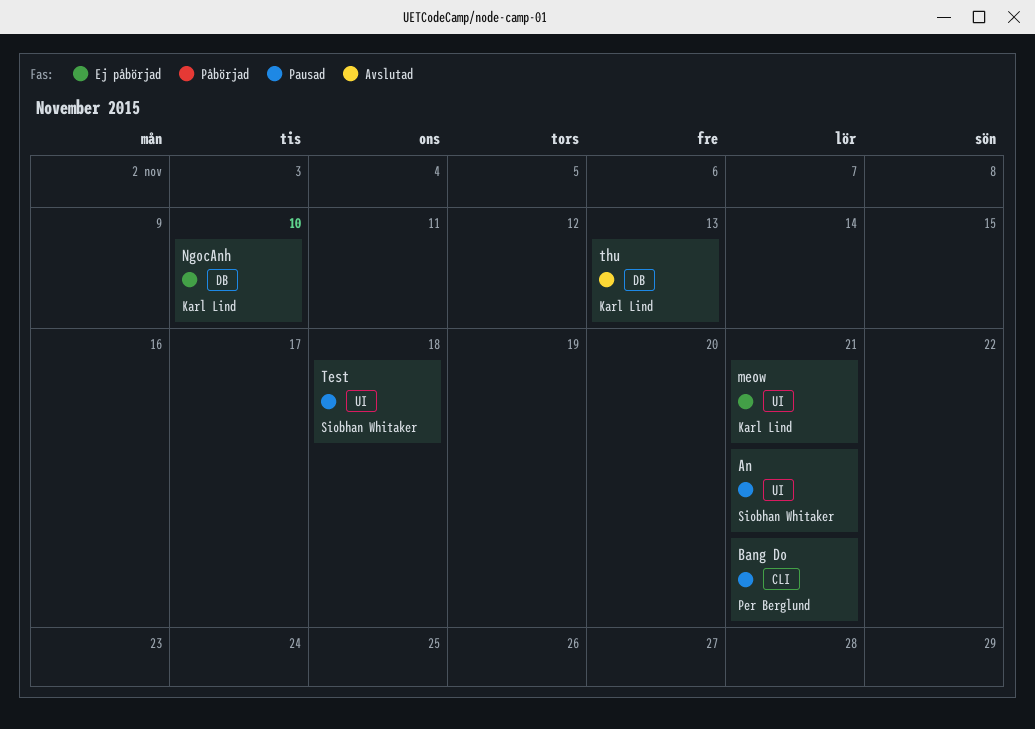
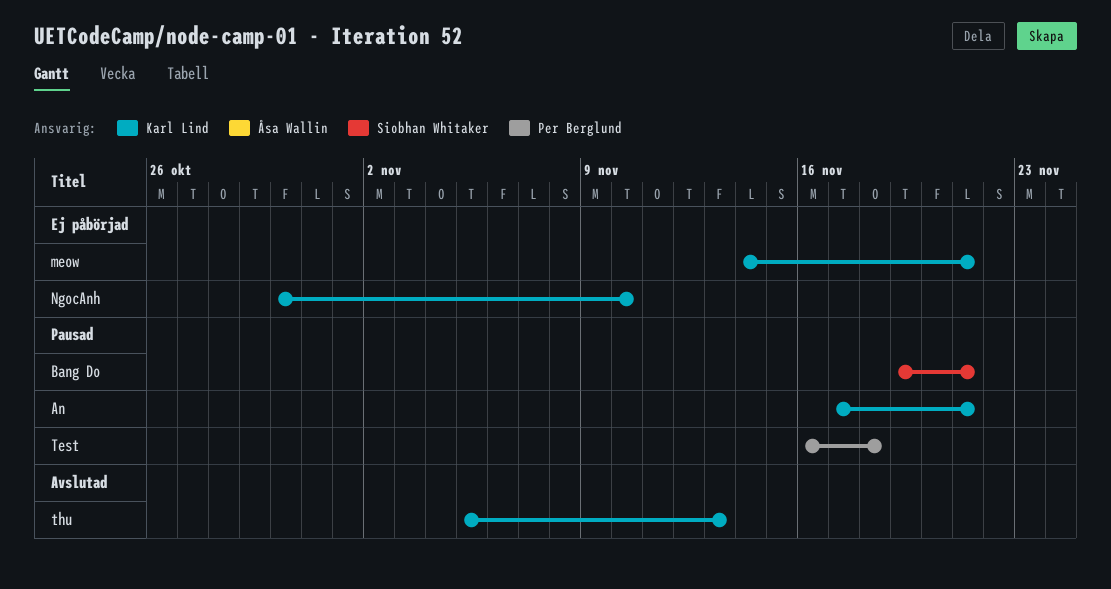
An, owner: Siobhan Whitaker -> Karl Lind
Bang Do, owner: Per Berglund -> Siobhan Whitaker
Test, owner: Siobhan Whitaker -> Per Berglund

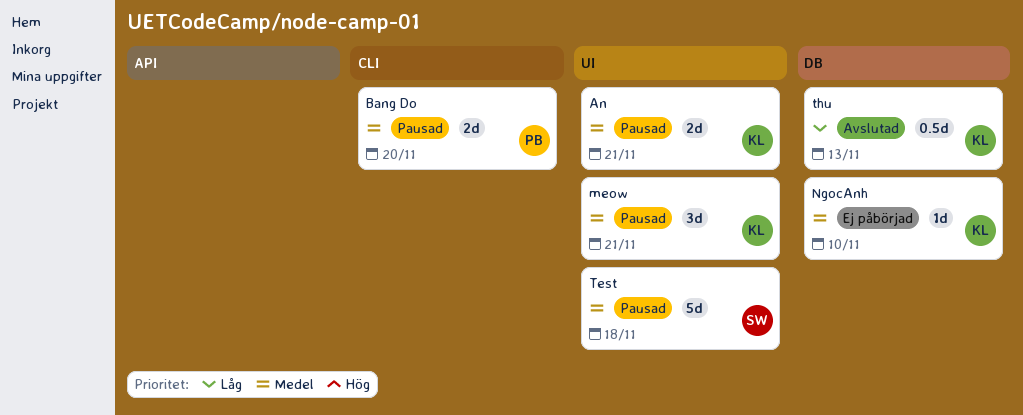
Bang Do, owner: Siobhan Whitaker -> Per Berglund
Bang Do, due: Nov 21 -> Nov 20
meow, status: Ej påbörjad -> Pausad
Test, owner: Per Berglund -> Siobhan Whitaker

